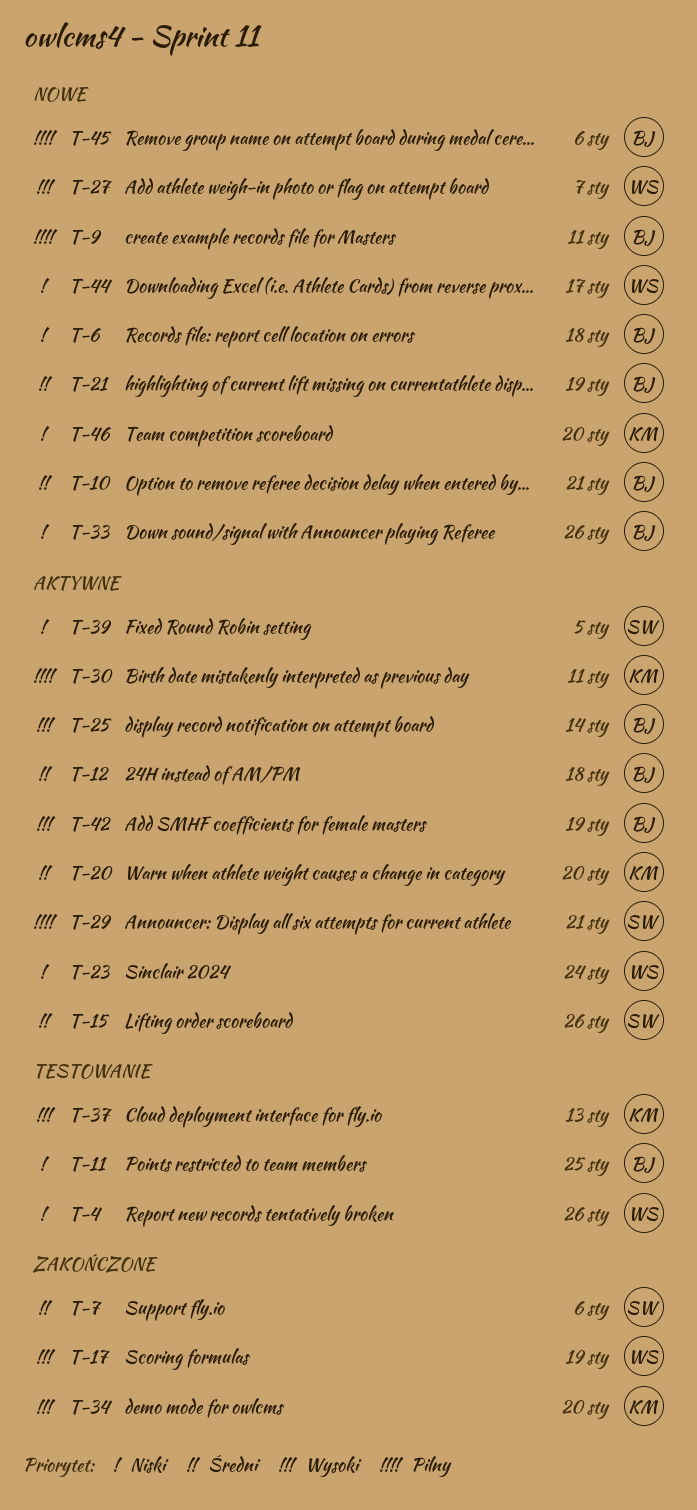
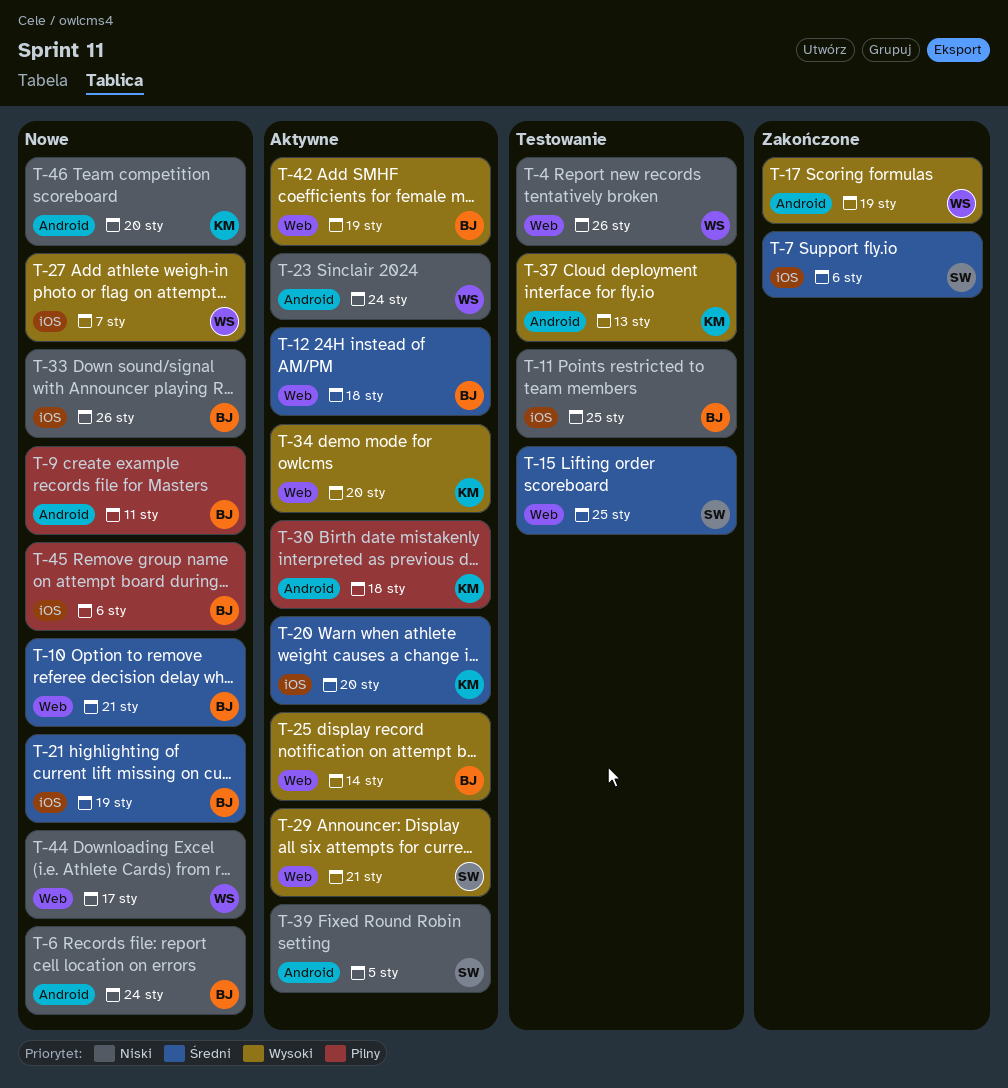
T-6, due: Jan 18 -> Jan 24
T-15, status: Aktywne -> Testowanie
T-15, due: Jan 26 -> Jan 25
T-29, priority: Pilny -> Wysoki
T-30, due: Jan 11 -> Jan 18
T-34, status: Zakończone -> Aktywne

